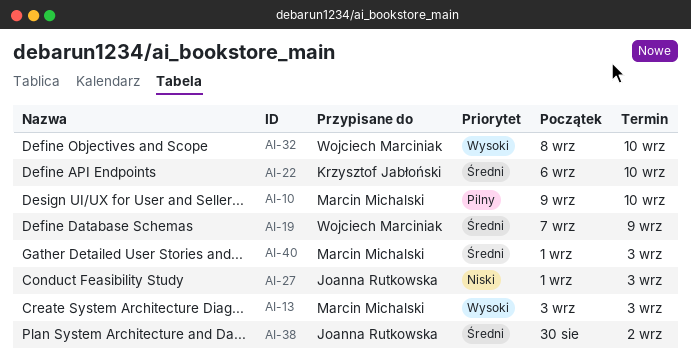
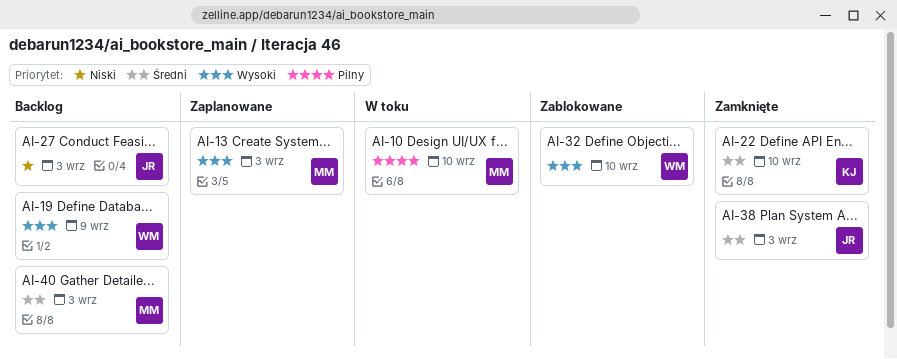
AI-19, priority: Średni -> Wysoki
AI-38, due: Sep 2 -> Sep 3

